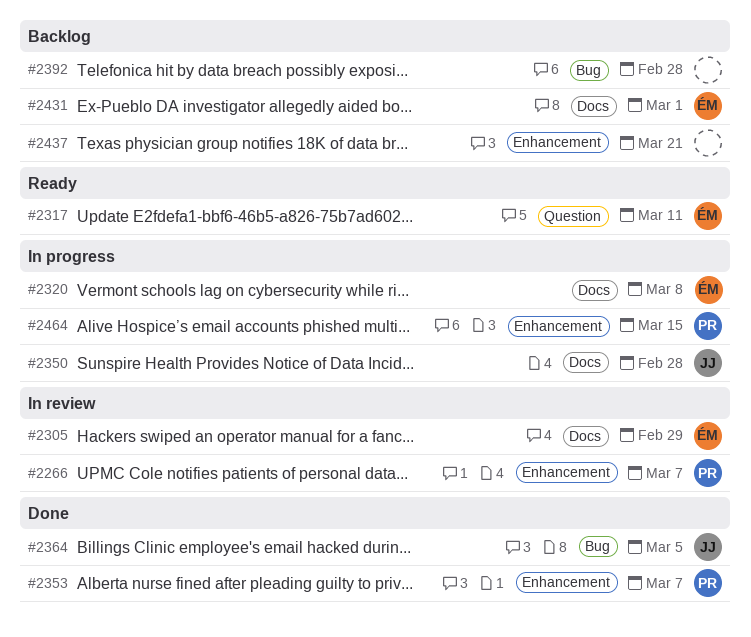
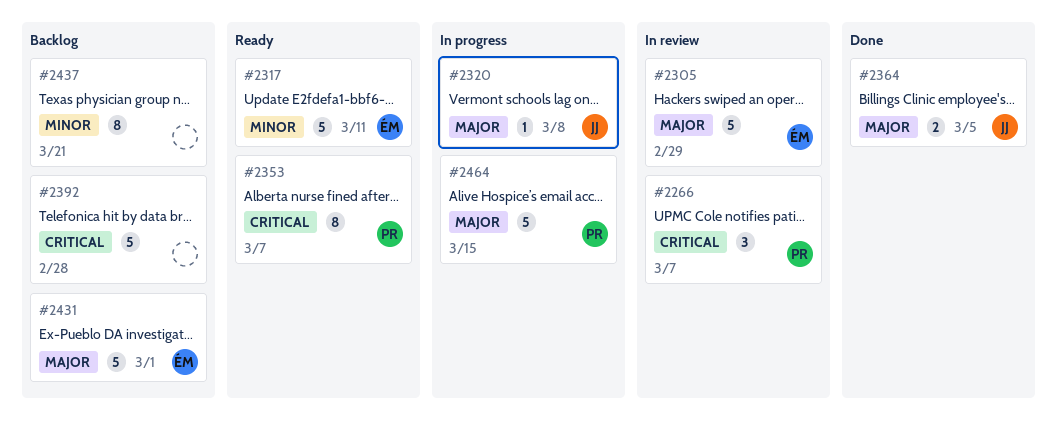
#2320, owner: ÉM -> JJ
#2350: present -> none
#2353, status: Done -> Ready

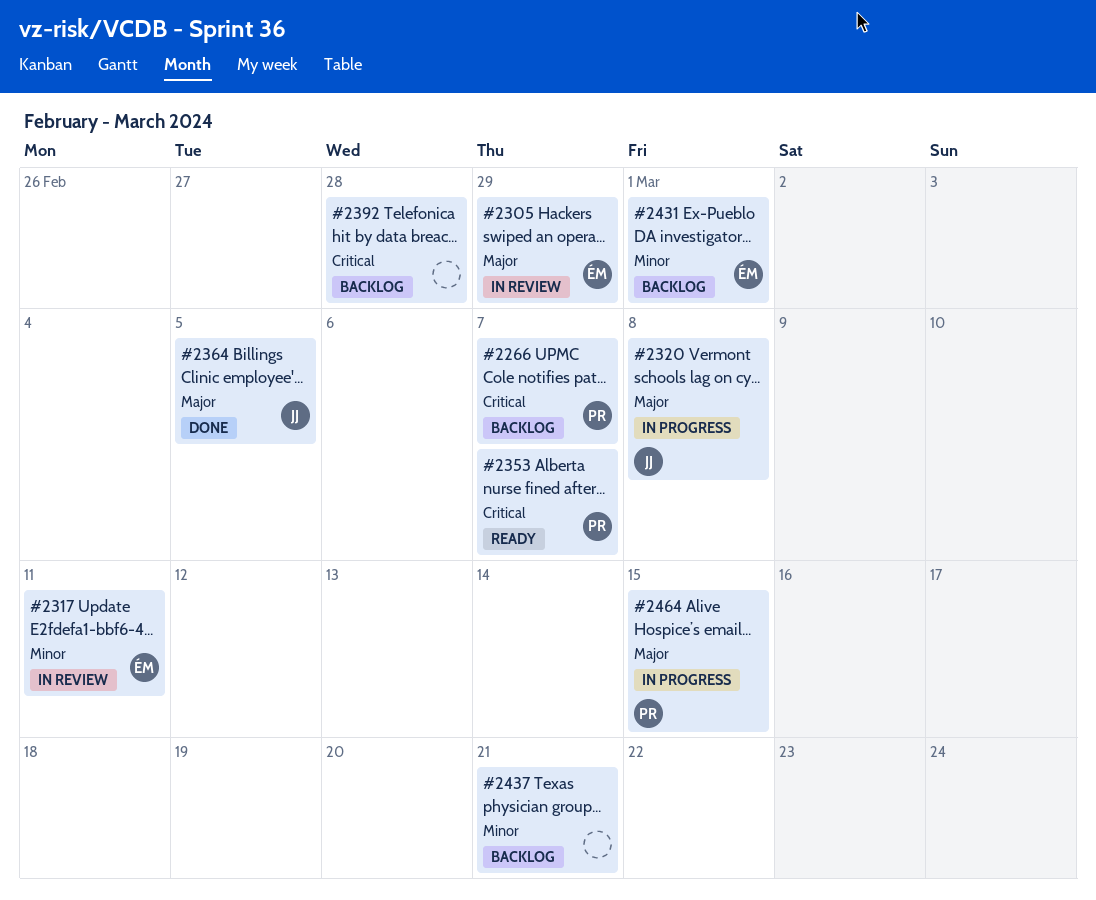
#2266, status: In review -> Backlog
#2317, status: Ready -> In review
#2431, priority: Major -> Minor

